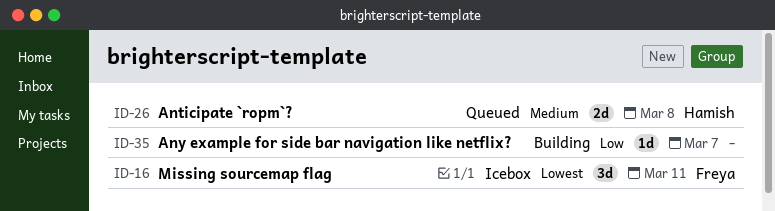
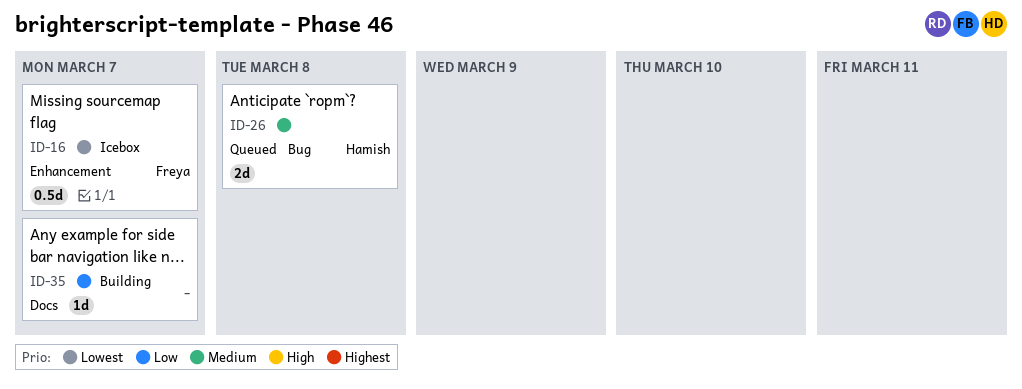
ID-16, estimate: 3d -> 0.5d
ID-16, due: Mar 11 -> Mar 7

